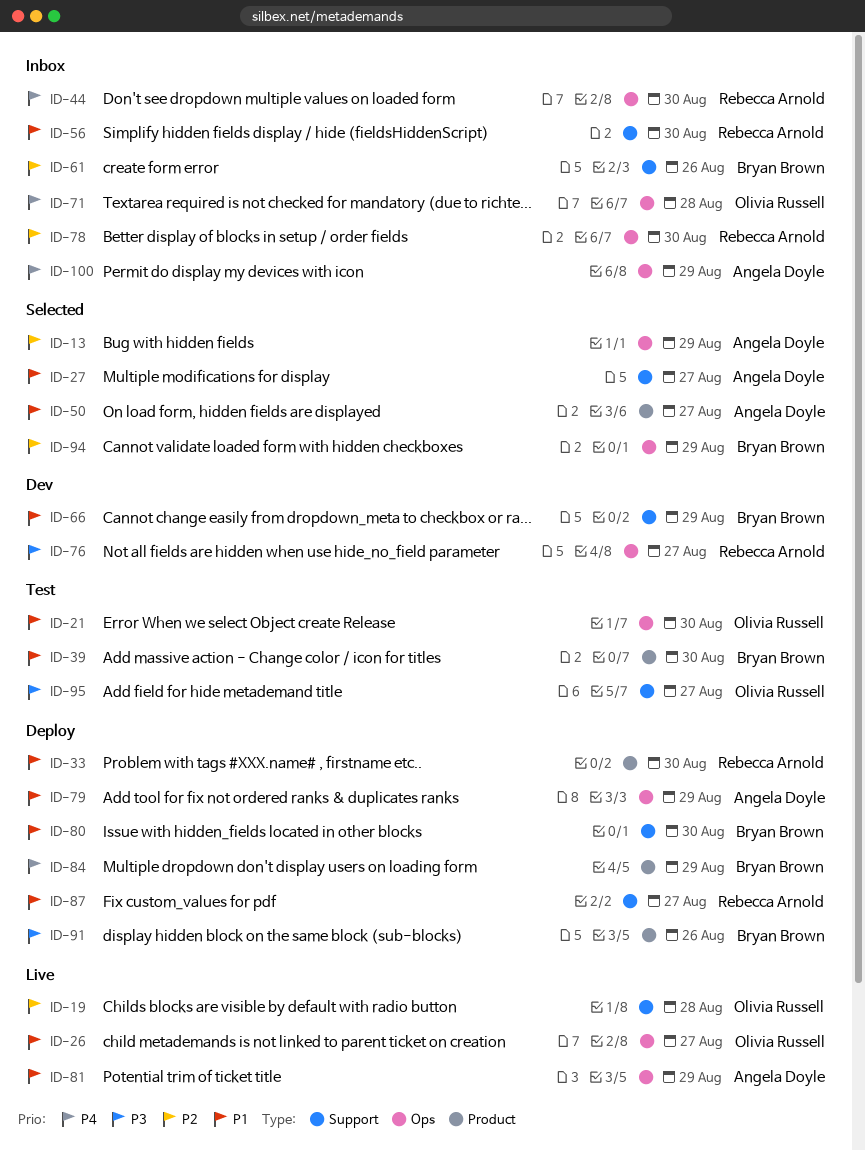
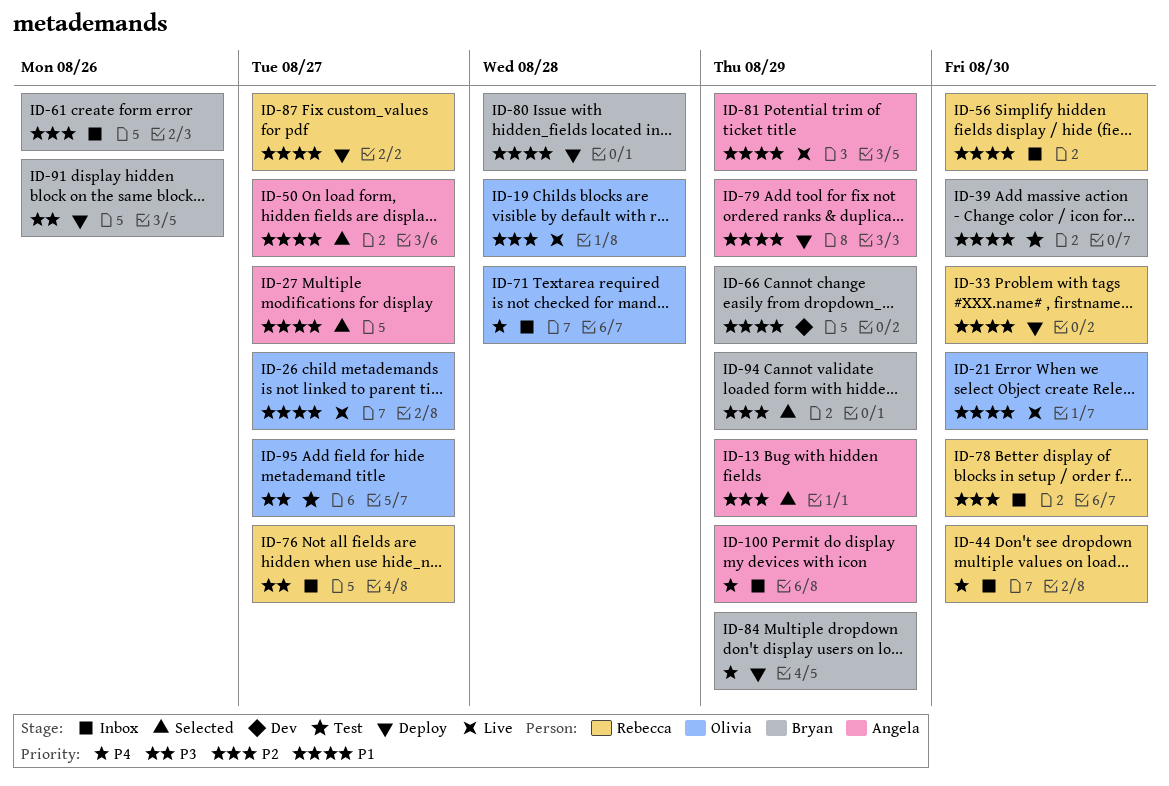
ID-21, status: Test -> Live
ID-76, status: Dev -> Inbox
ID-80, due: Aug 30 -> Aug 28

